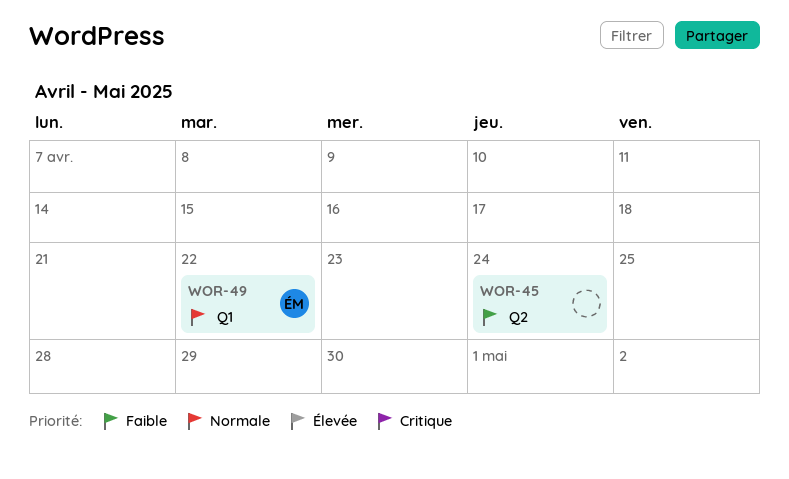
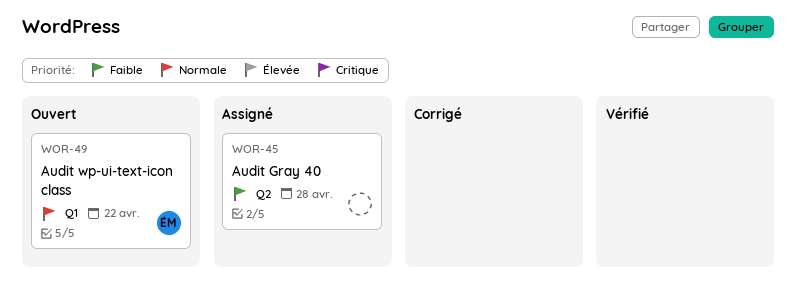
WOR-45, due: Apr 24 -> Apr 28

